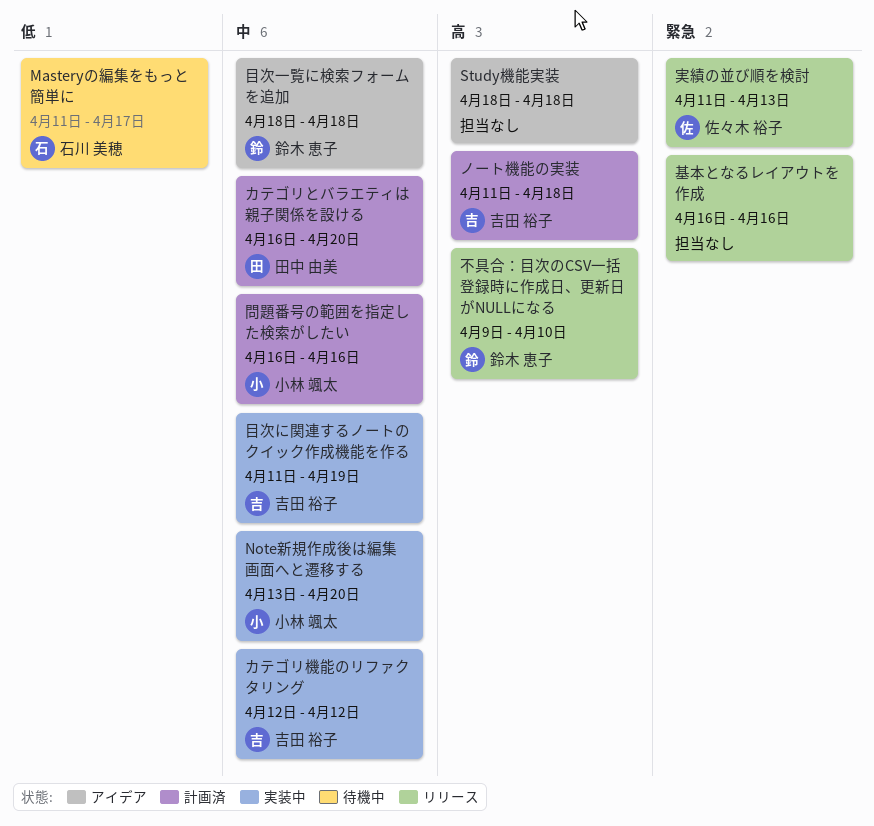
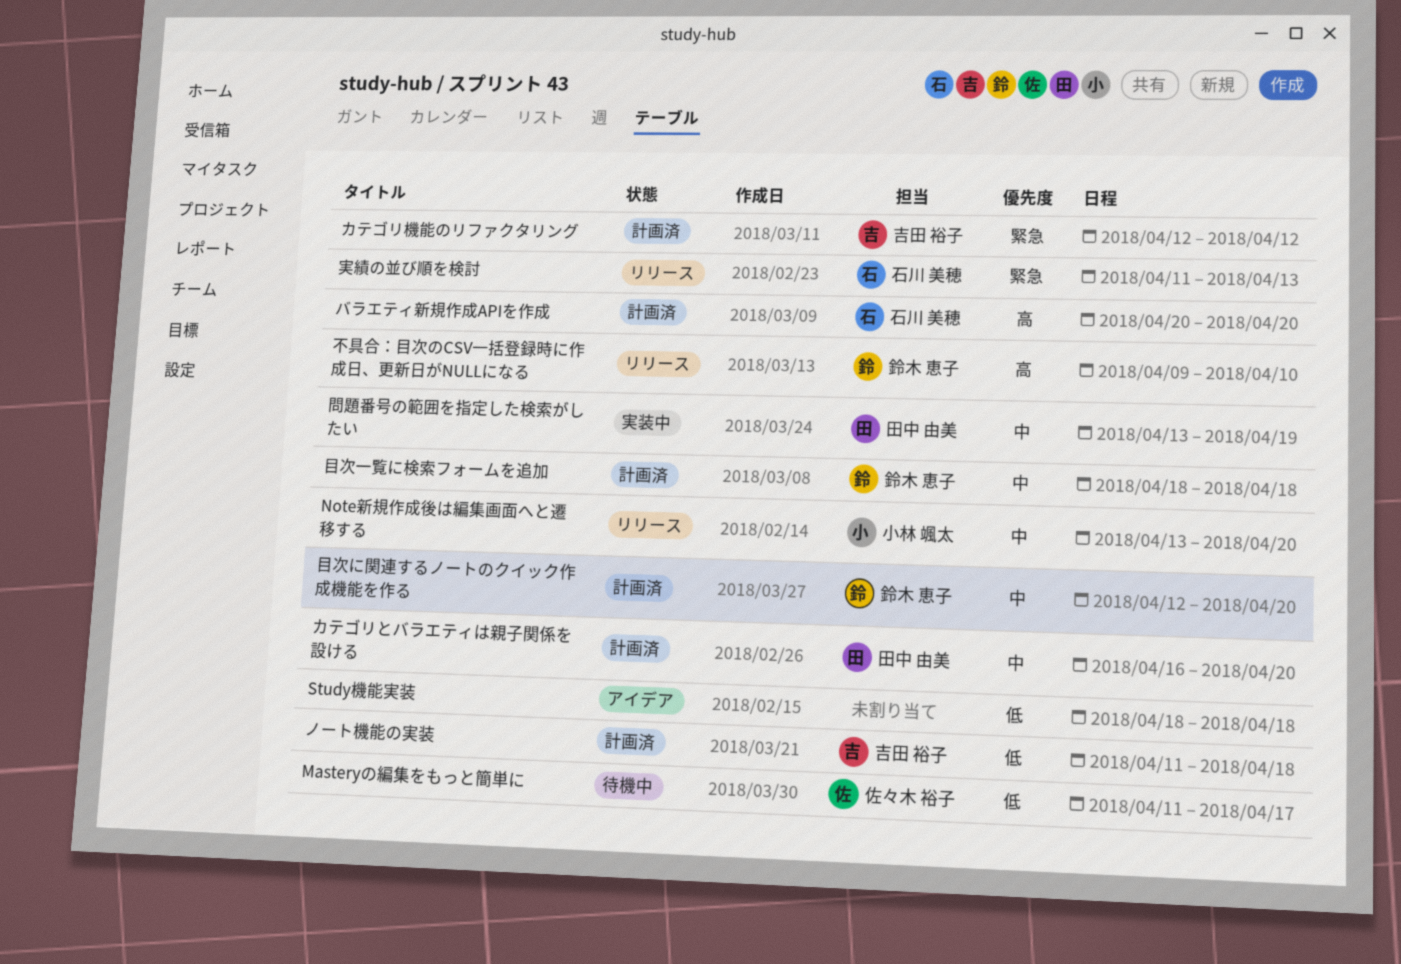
Masteryの編集をもっと簡単に, owner: 石川 美穂 -> 佐々木 裕子
Note新規作成後は編集画面へと遷移する, status: 実装中 -> リリース
Study機能実装, priority: 高 -> 低
カテゴリ機能のリファクタリング, status: 実装中 -> 計画済
カテゴリ機能のリファクタリング, priority: 中 -> 緊急
ノート機能の実装, priority: 高 -> 低
バラエティ新規作成APIを作成: none -> present
問題番号の範囲を指定した検索がしたい, status: 計画済 -> 実装中
問題番号の範囲を指定した検索がしたい, owner: 小林 颯太 -> 田中 由美
問題番号の範囲を指定した検索がしたい, start: Apr 16 -> Apr 13
問題番号の範囲を指定した検索がしたい, due: Apr 16 -> Apr 19
基本となるレイアウトを作成: present -> none
実績の並び順を検討, owner: 佐々木 裕子 -> 石川 美穂
目次に関連するノートのクイック作成機能を作る, status: 実装中 -> 計画済
目次に関連するノートのクイック作成機能を作る, owner: 吉田 裕子 -> 鈴木 恵子
目次に関連するノートのクイック作成機能を作る, start: Apr 11 -> Apr 12
目次に関連するノートのクイック作成機能を作る, due: Apr 19 -> Apr 20
目次一覧に検索フォームを追加, status: アイデア -> 計画済

